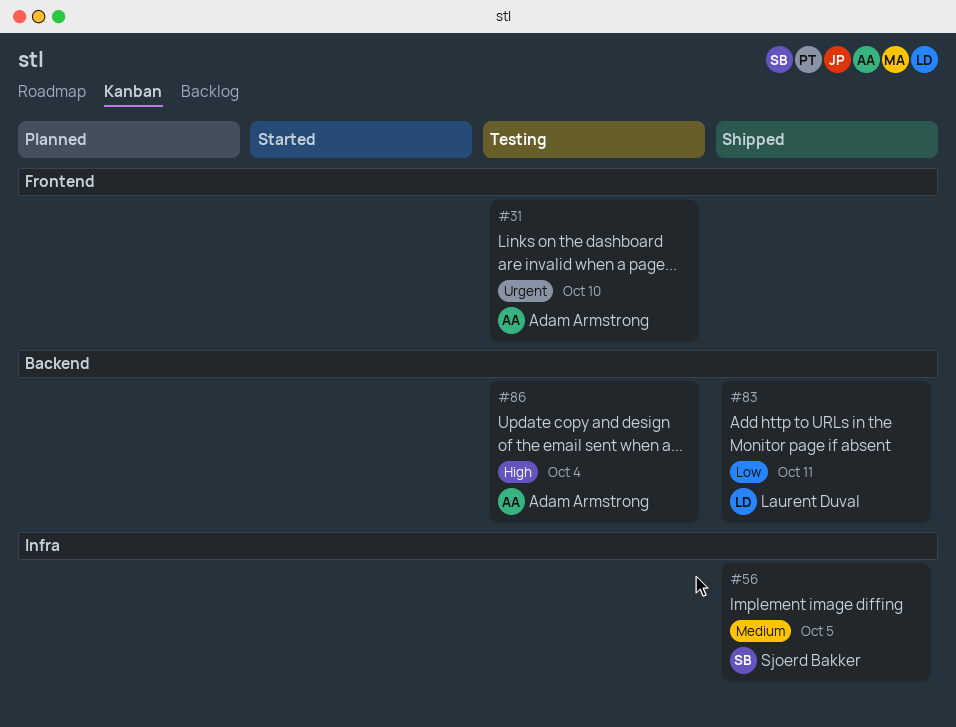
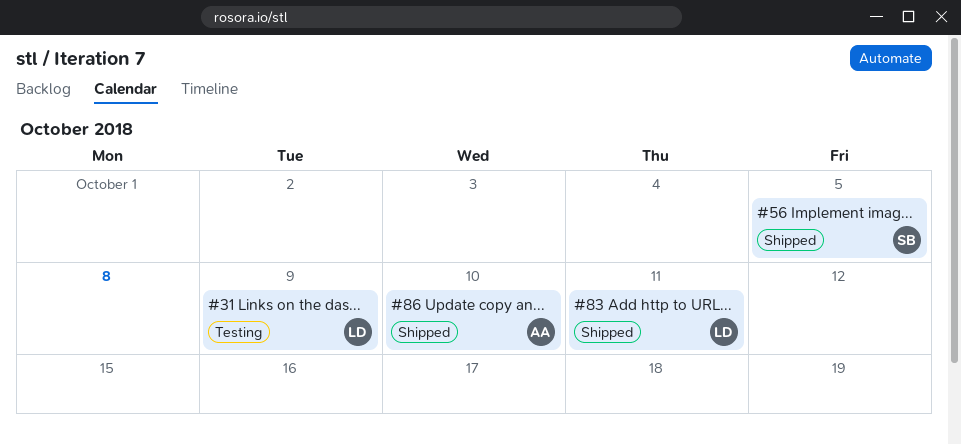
#31, owner: Adam Armstrong -> Laurent Duval
#31, due: Oct 10 -> Oct 9
#86, status: Testing -> Shipped
#86, due: Oct 4 -> Oct 10

